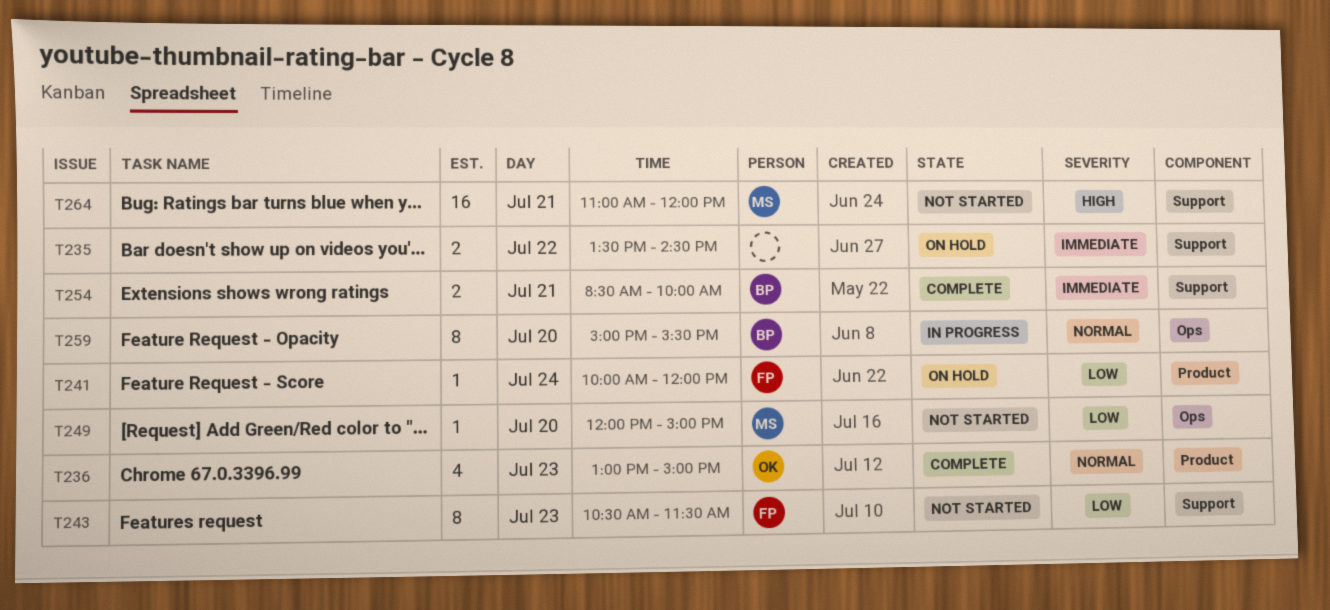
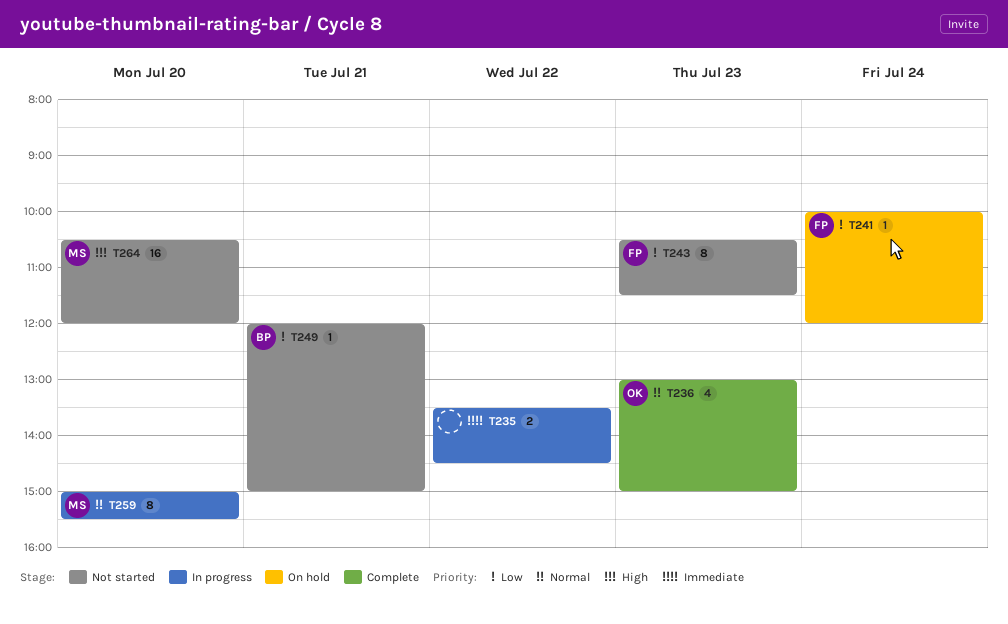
T235, status: On hold -> In progress
T249, owner: MS -> BP
T249, day: Jul 20 -> Jul 21
T254: present -> none
T259, owner: BP -> MS
T264, day: Jul 21 -> Jul 20
T264, begins: 11:00 -> 10:30

